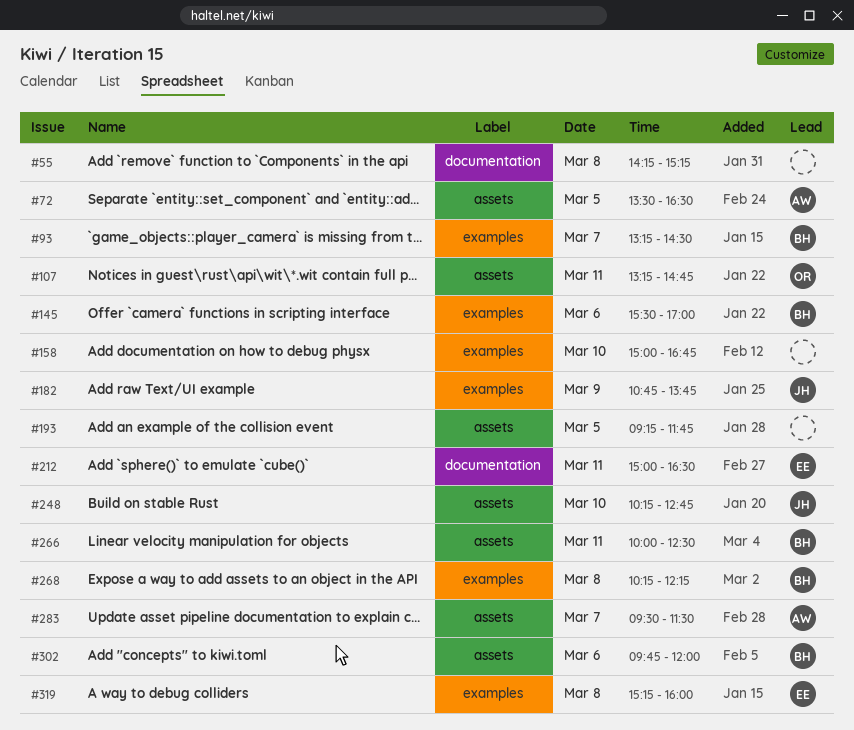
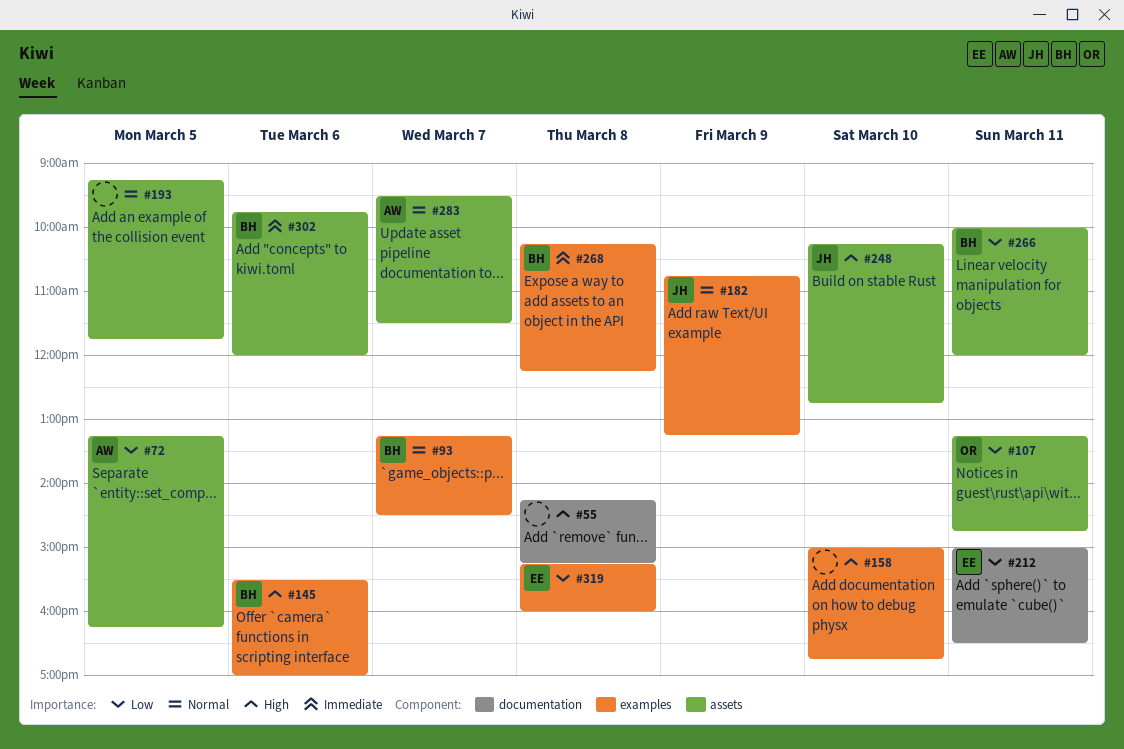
#72, begins: 13:30 -> 13:15
#72, ends: 16:30 -> 16:15
#182, ends: 13:45 -> 13:15
#266, ends: 12:30 -> 12:00

